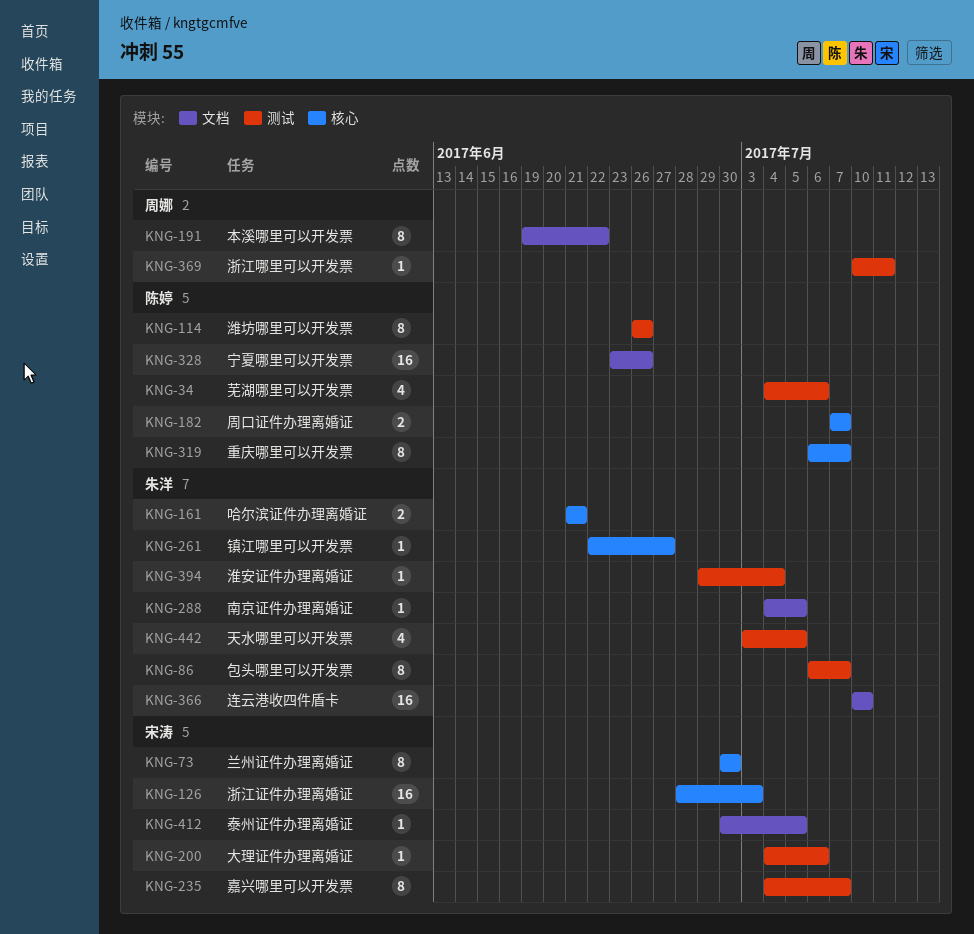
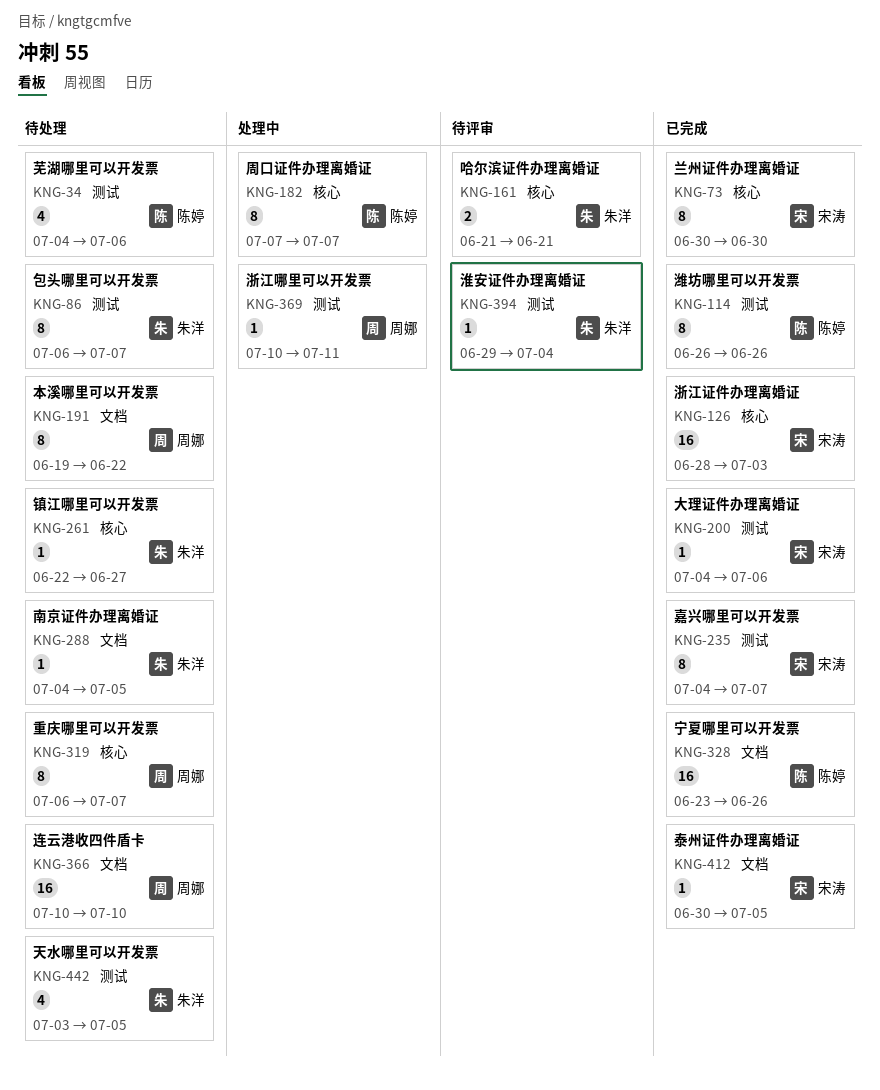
KNG-182, estimate: 2 -> 8
KNG-319, owner: 陈婷 -> 周娜
KNG-366, owner: 朱洋 -> 周娜

